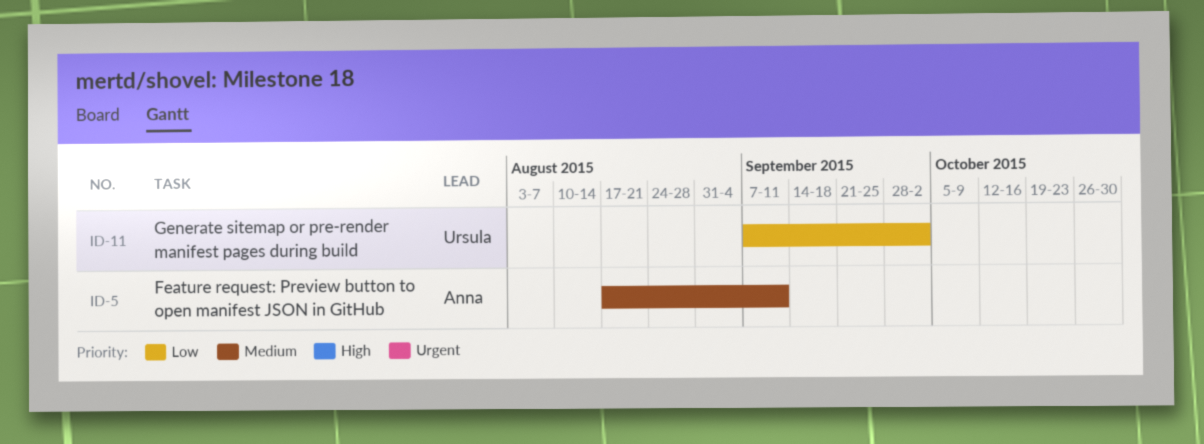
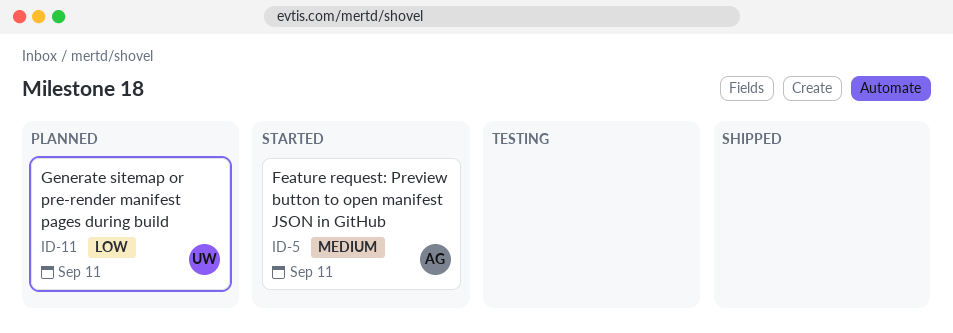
ID-11, due: Oct 2 -> Sep 11

